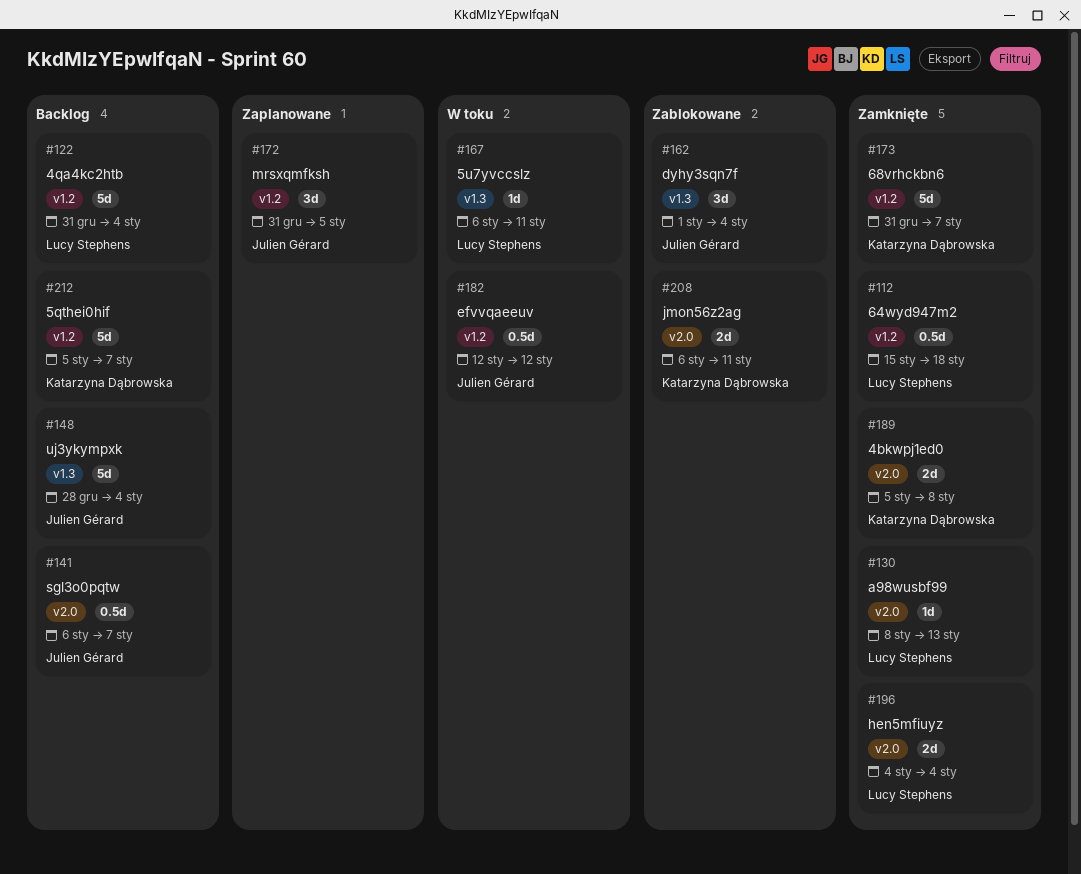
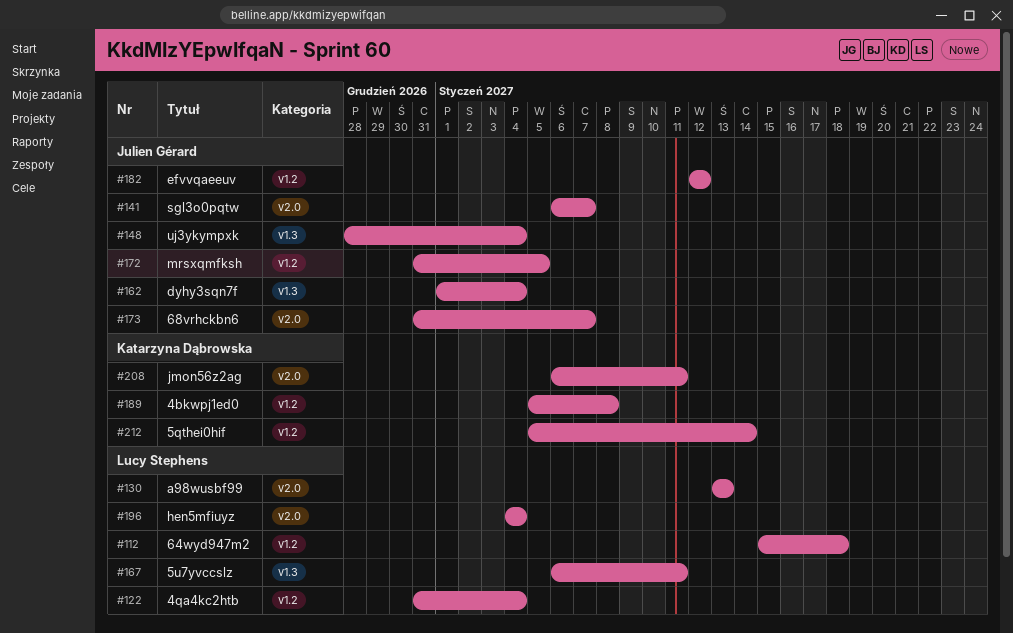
#130, start: Jan 8 -> Jan 13
#173, owner: Katarzyna Dąbrowska -> Julien Gérard
#173, label: v1.2 -> v2.0
#189, label: v2.0 -> v1.2
#212, due: Jan 7 -> Jan 14

